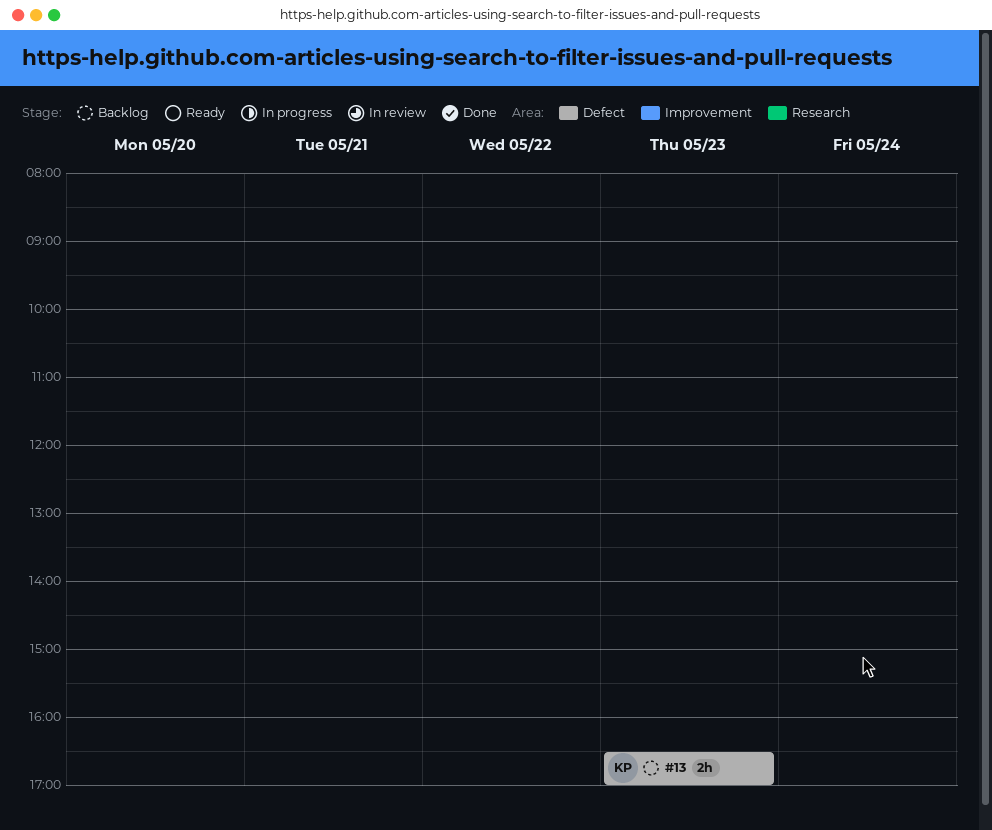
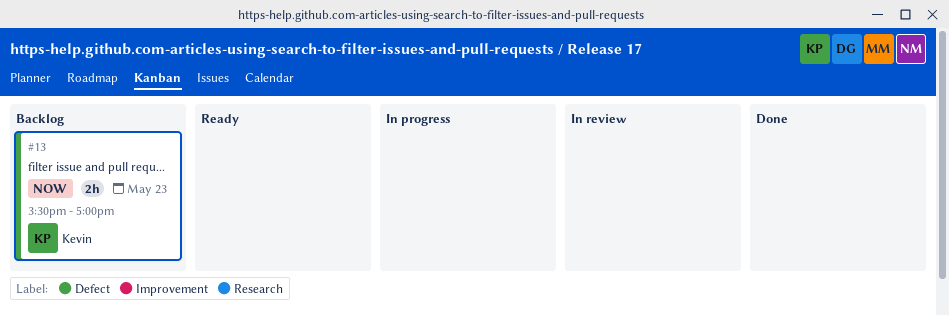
#13, begins: 16:30 -> 15:30

